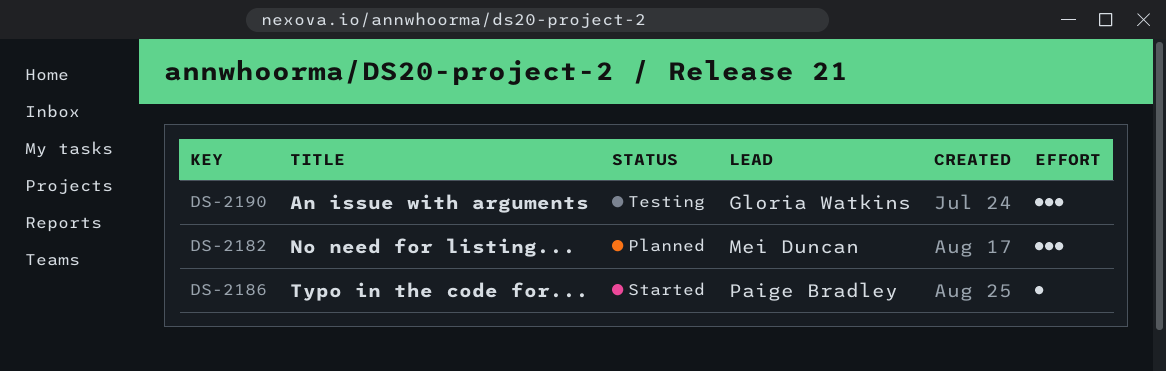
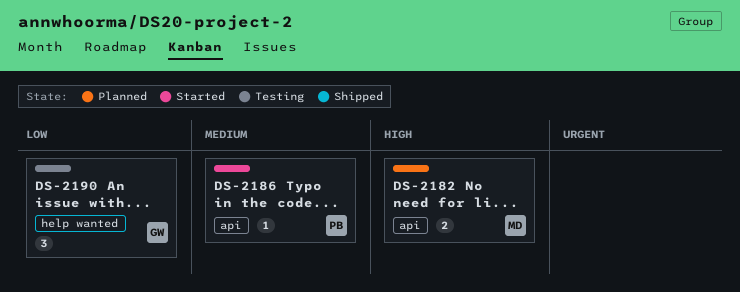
DS-2182, estimate: 3 -> 2

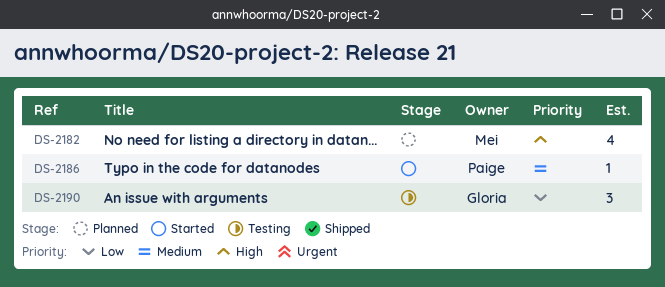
DS-2182, estimate: 2 -> 4

